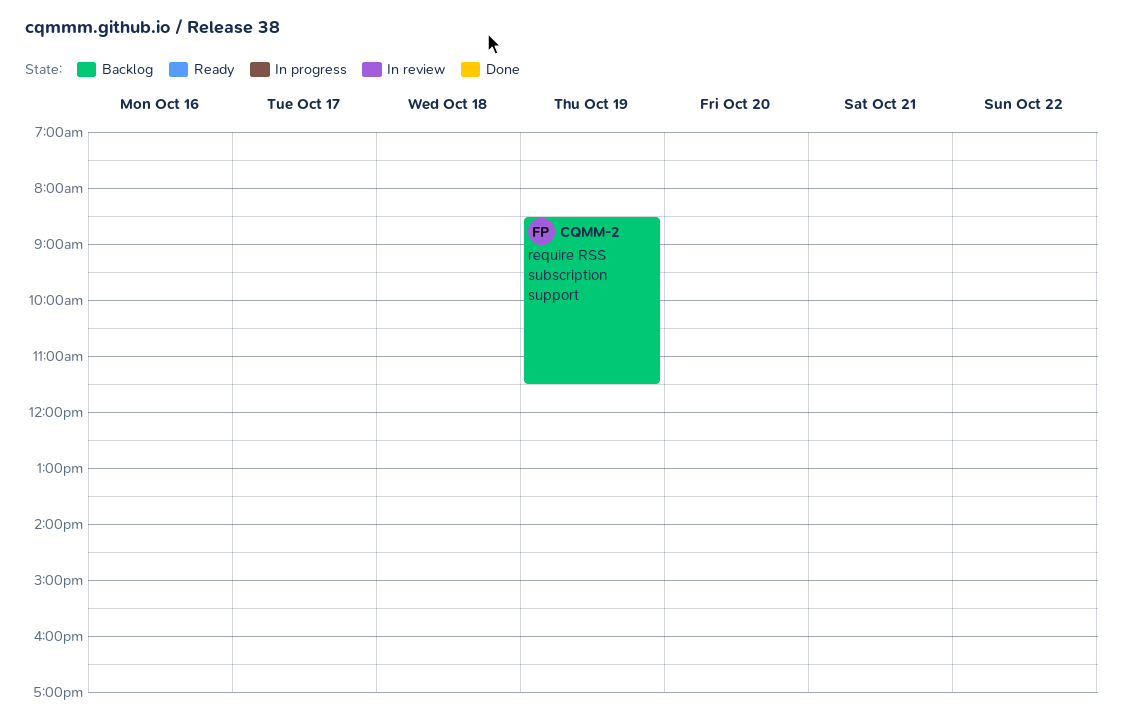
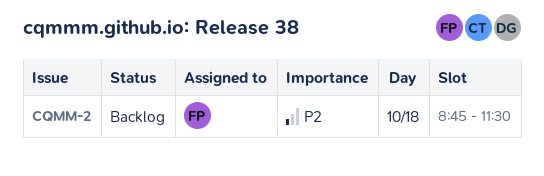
CQMM-2, day: Oct 19 -> Oct 18
CQMM-2, begins: 08:30 -> 08:45

